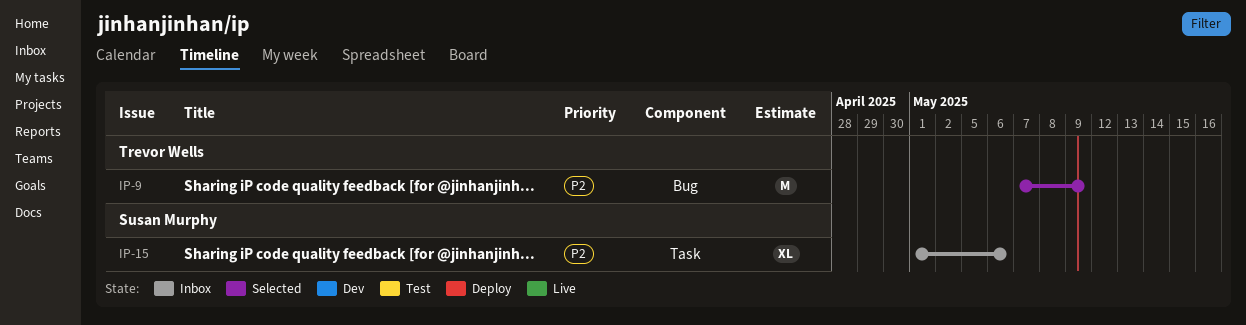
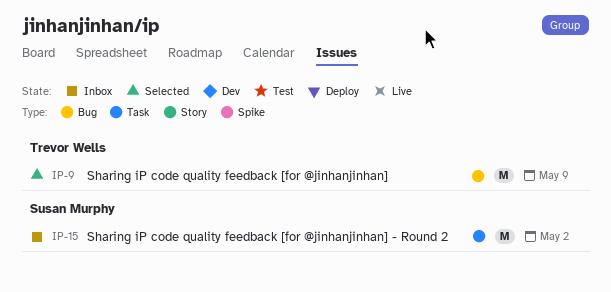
IP-15, estimate: XL -> M
IP-15, due: May 6 -> May 2

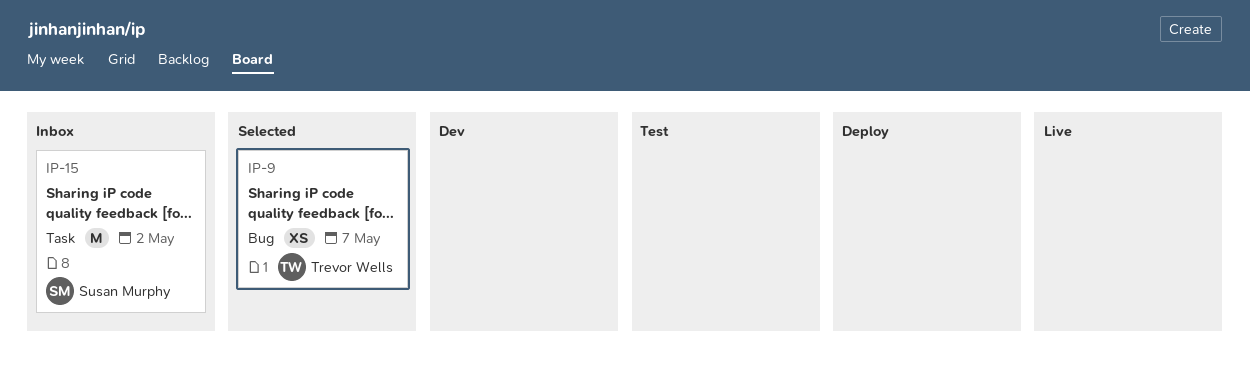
IP-9, estimate: M -> XS
IP-9, due: May 9 -> May 7

